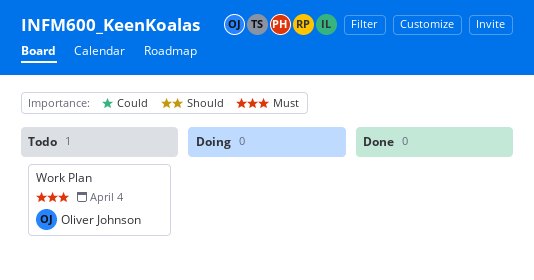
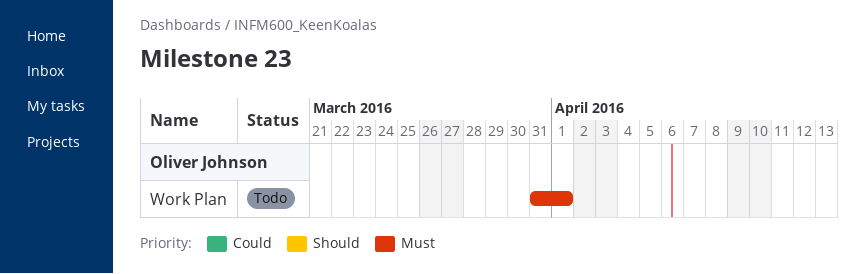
Work Plan, due: Apr 4 -> Apr 1

